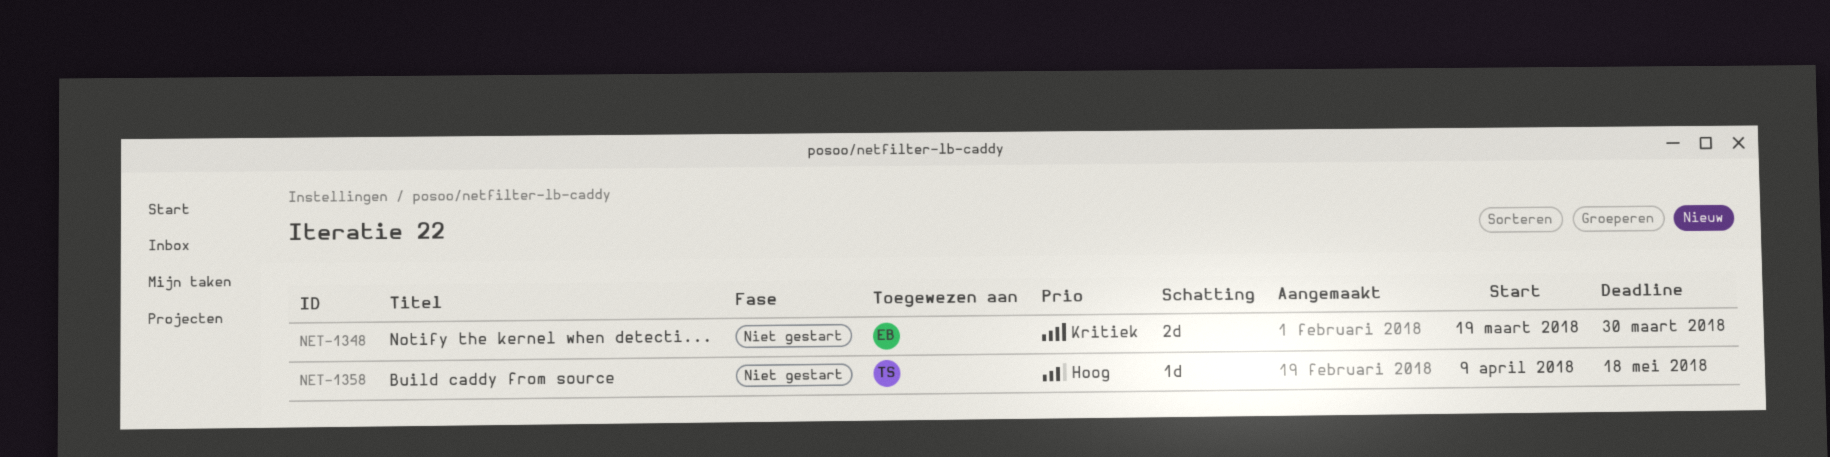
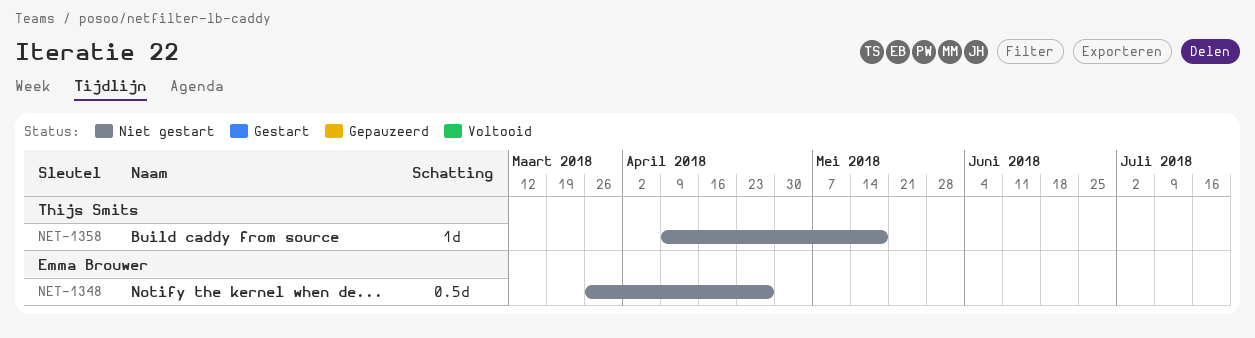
NET-1348, estimate: 2d -> 0.5d
NET-1348, start: Mar 19 -> Mar 26
NET-1348, due: Mar 30 -> Apr 27

